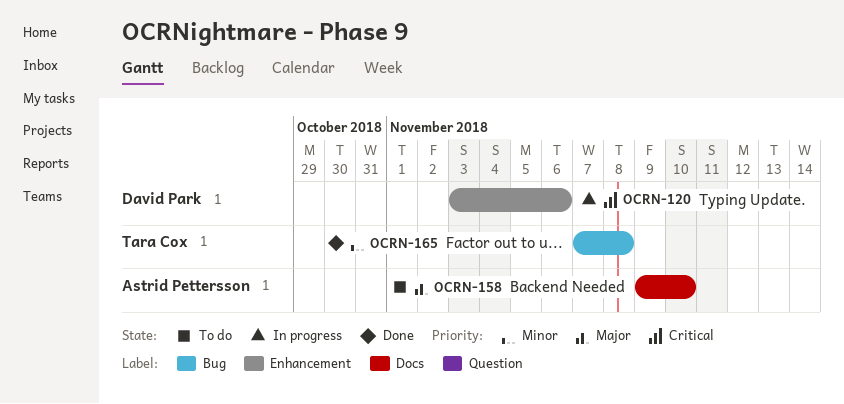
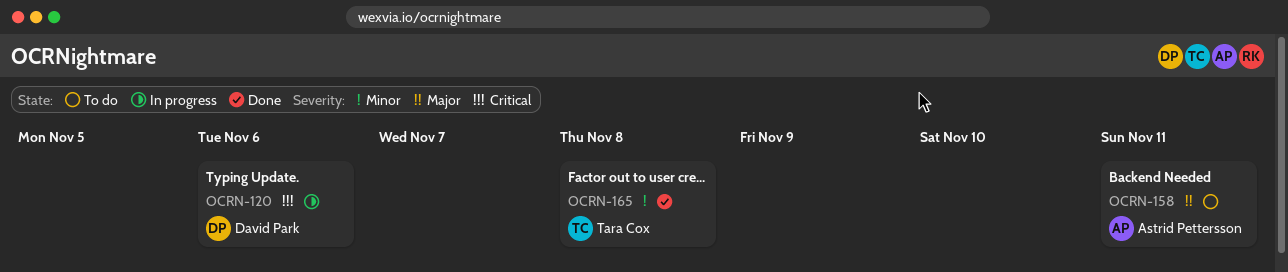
OCRN-158, due: Nov 10 -> Nov 11

